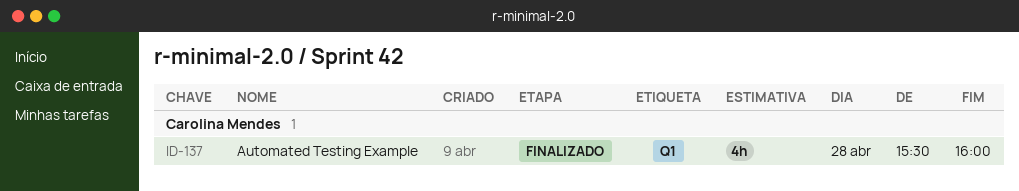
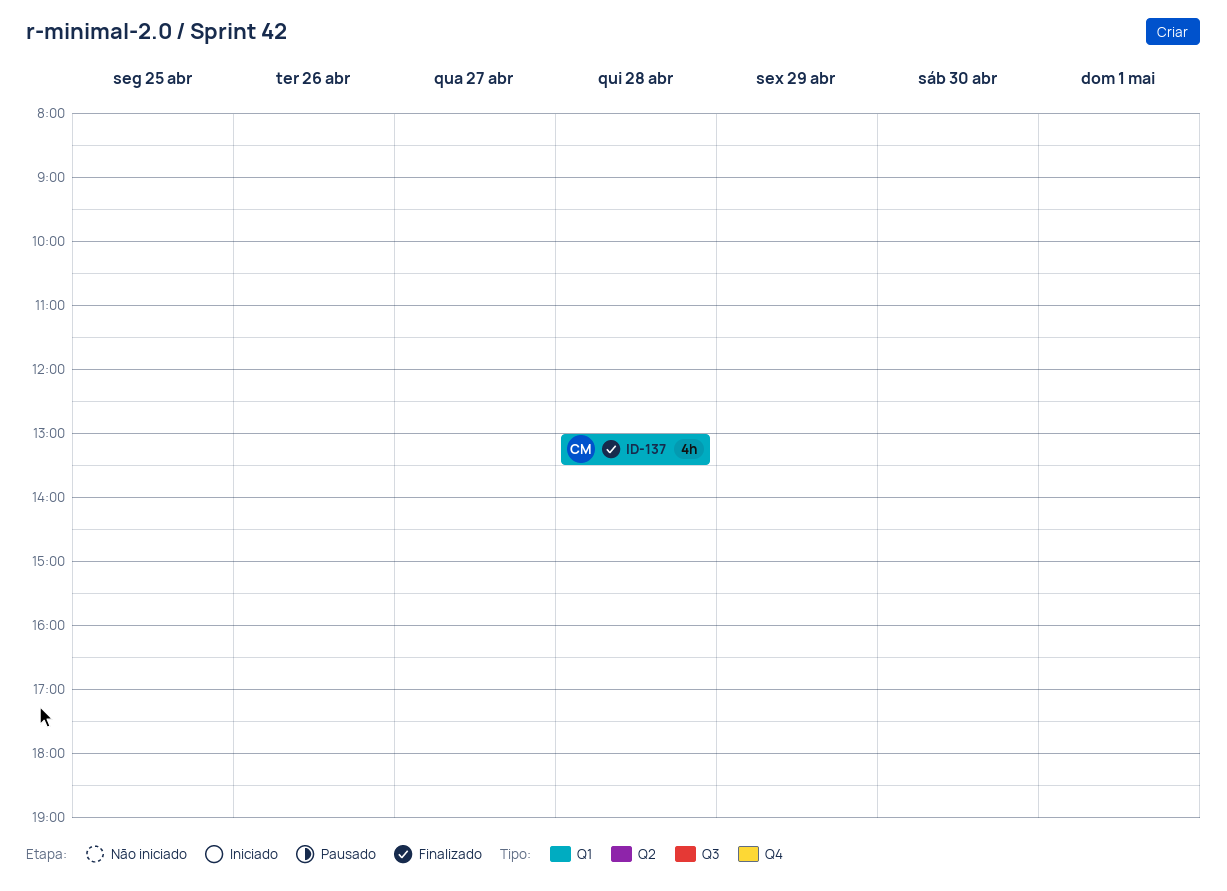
ID-137, begins: 15:30 -> 13:00
ID-137, ends: 16:00 -> 13:30

